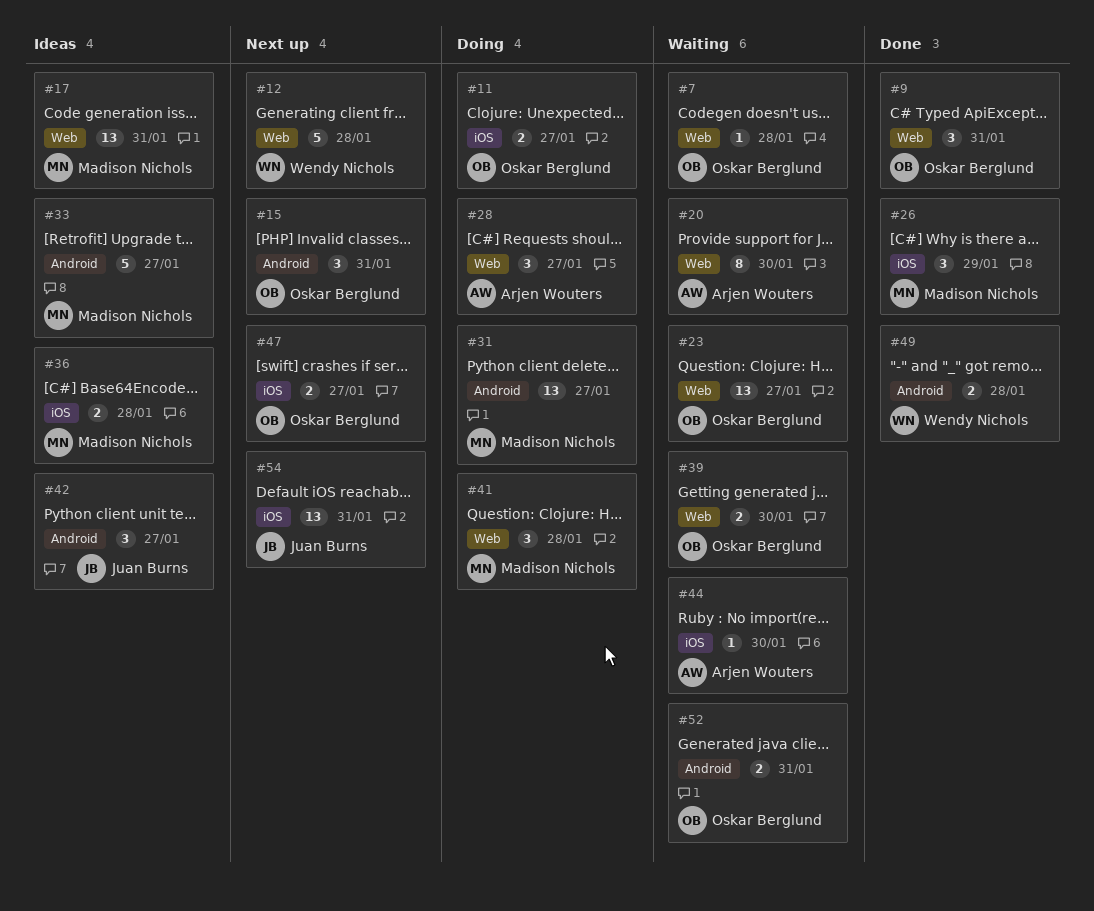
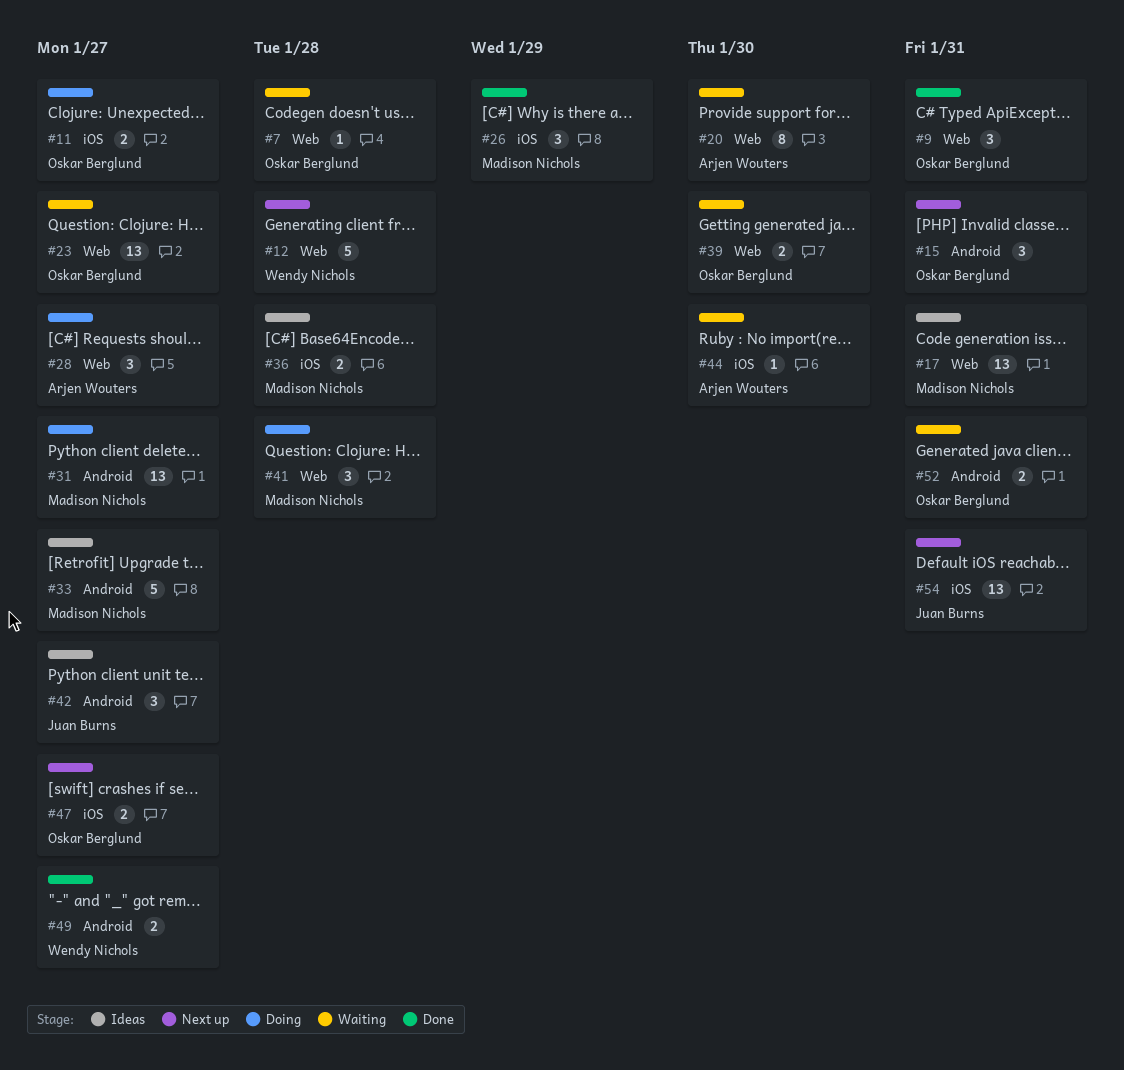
#49, due: Jan 28 -> Jan 27

